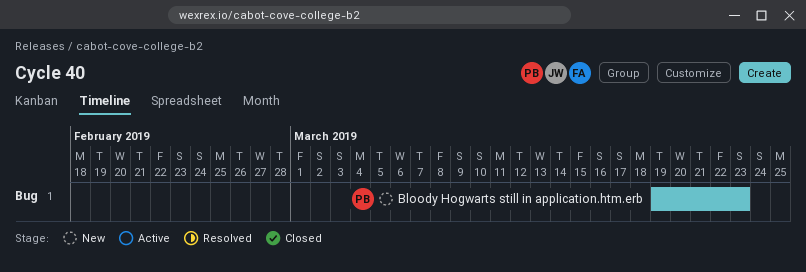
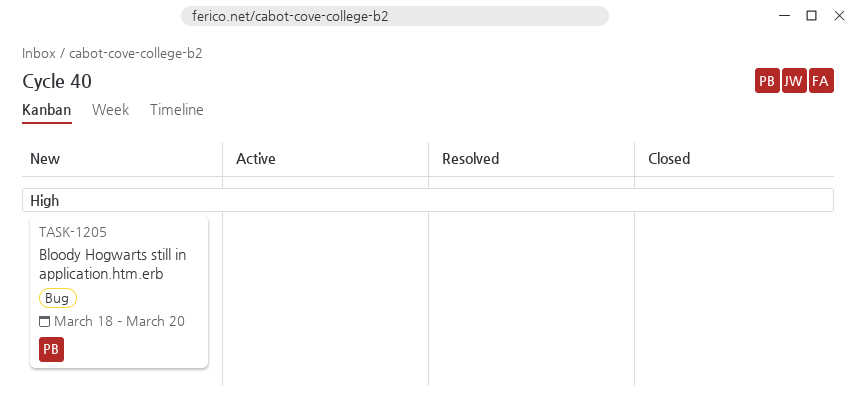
Bloody Hogwarts still in application.htm.erb, start: Mar 19 -> Mar 18
Bloody Hogwarts still in application.htm.erb, due: Mar 23 -> Mar 20

